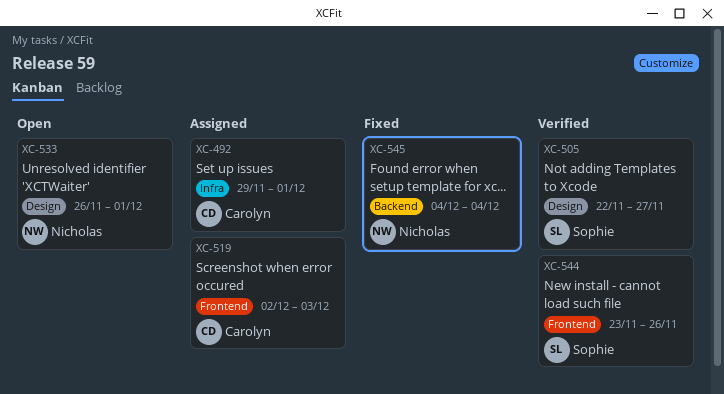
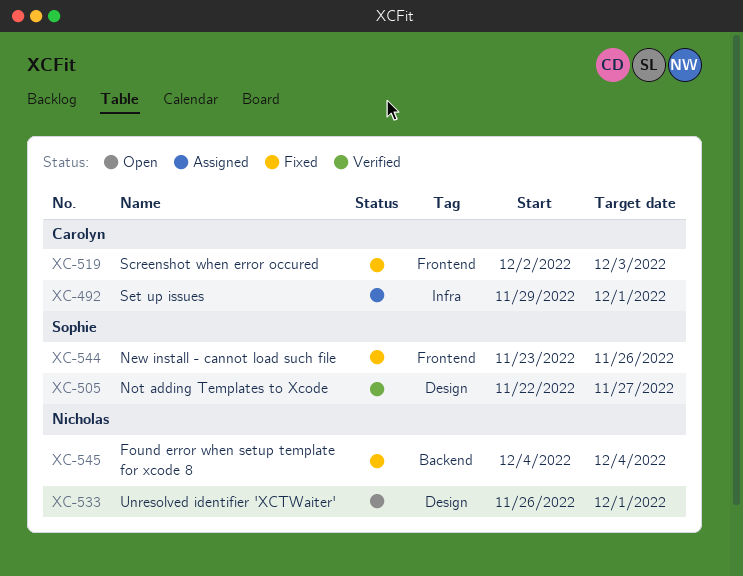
XC-519, status: Assigned -> Fixed
XC-544, status: Verified -> Fixed

